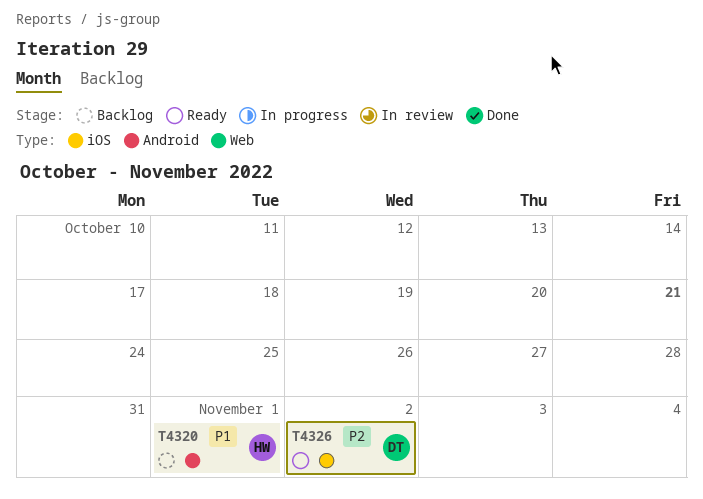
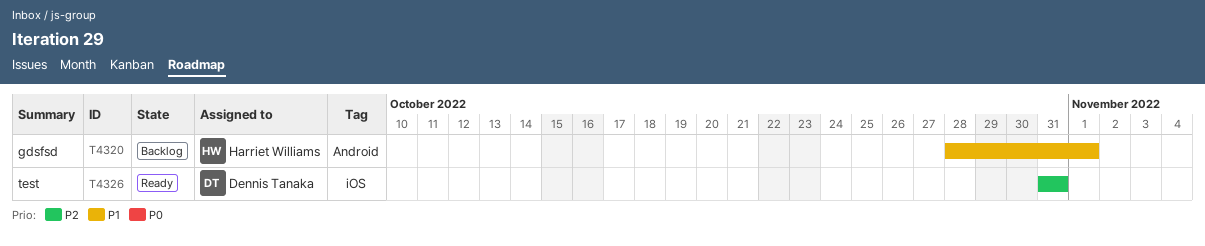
T4326, due: Nov 2 -> Oct 31

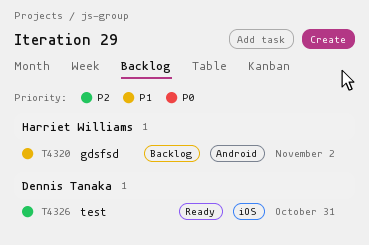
T4320, due: Nov 1 -> Nov 2

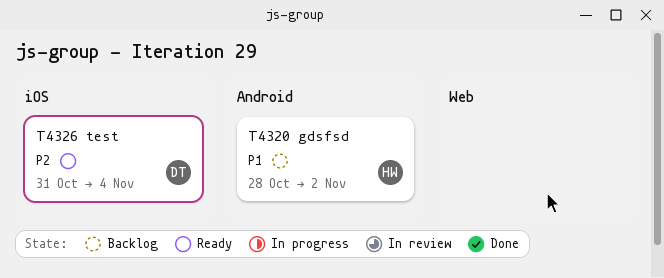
T4326, due: Oct 31 -> Nov 4

